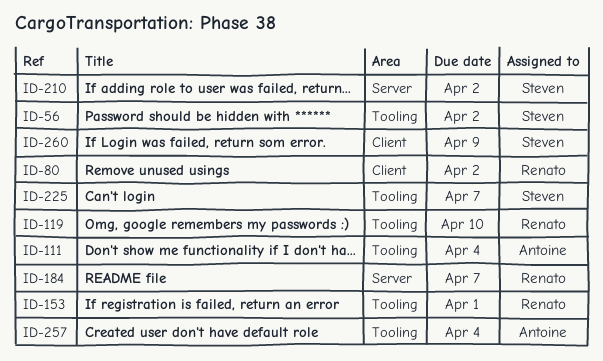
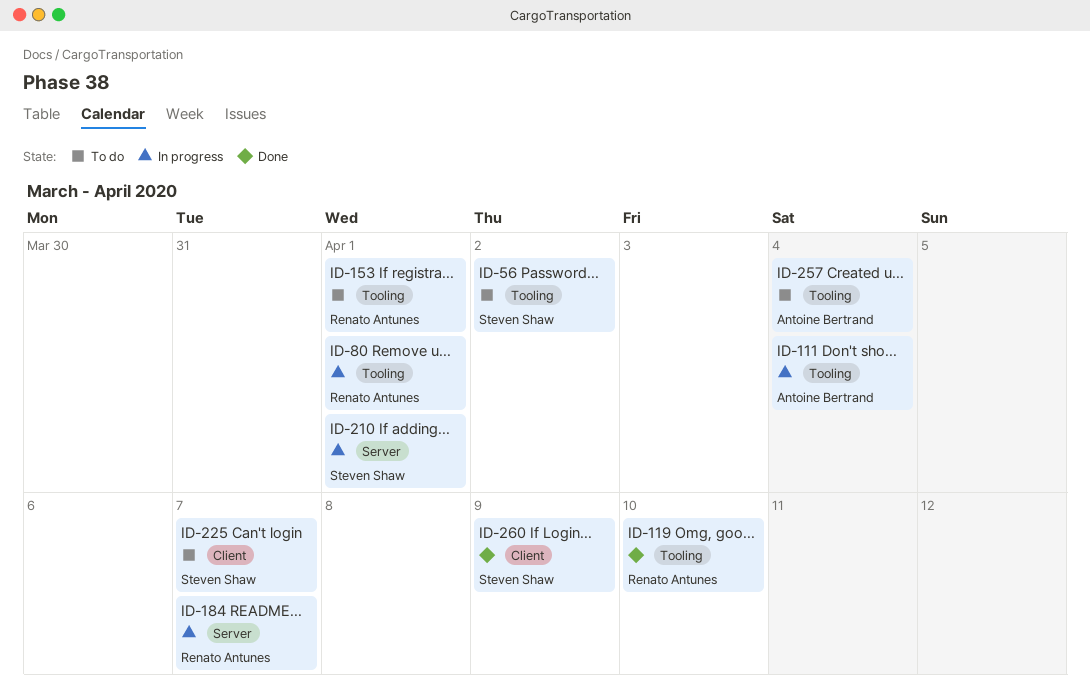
ID-80, label: Client -> Tooling
ID-80, due: Apr 2 -> Apr 1
ID-210, due: Apr 2 -> Apr 1
ID-225, label: Tooling -> Client

